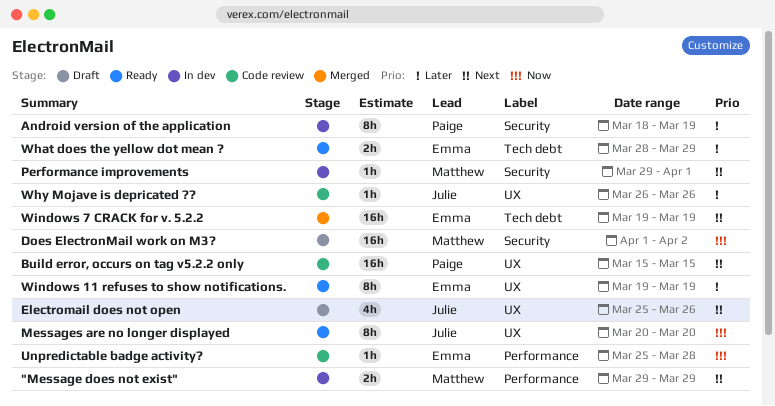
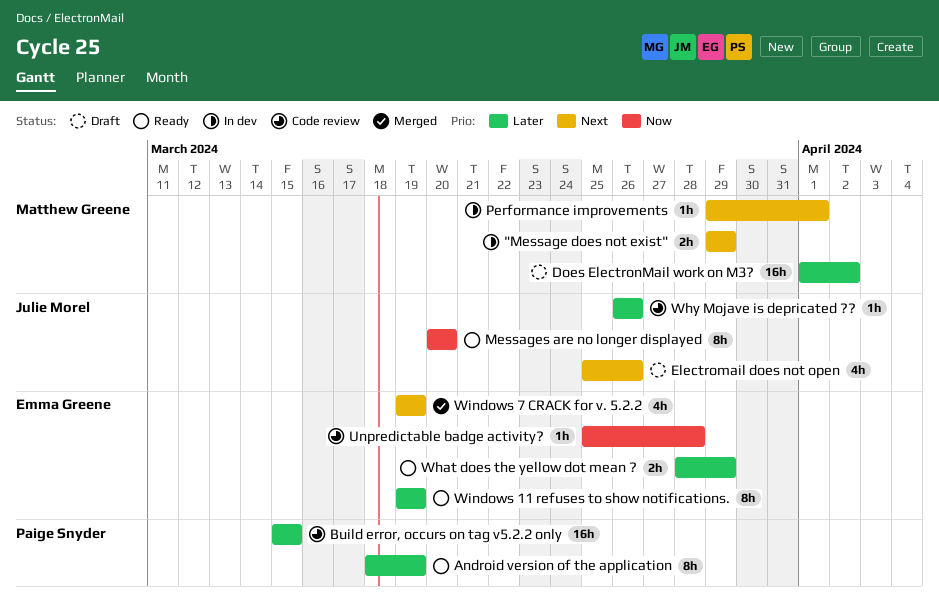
Android version of the application, status: In dev -> Ready
Build error, occurs on tag v5.2.2 only, priority: Next -> Later
Does ElectronMail work on M3?, priority: Now -> Later
Windows 7 CRACK for v. 5.2.2, estimate: 16h -> 4h

